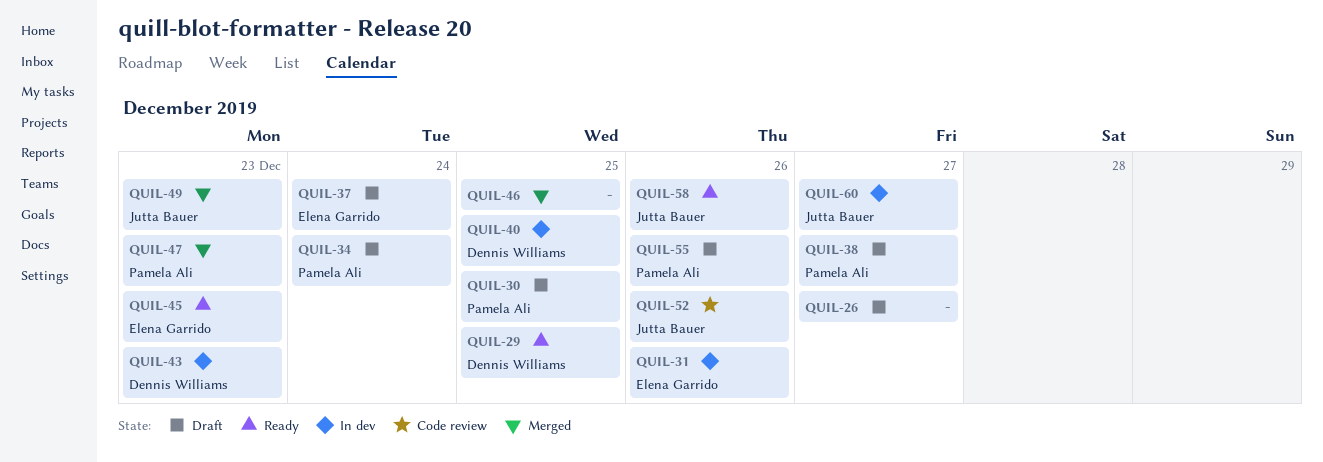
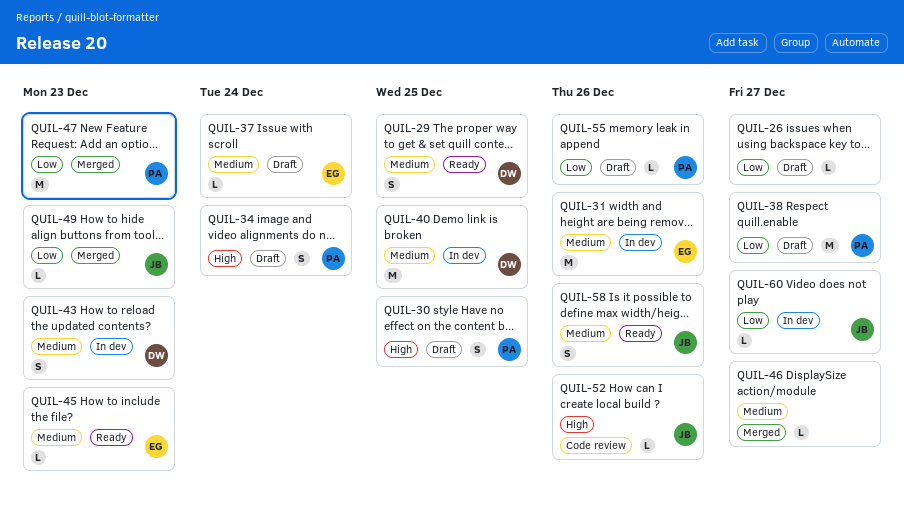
QUIL-46, due: Dec 25 -> Dec 27

